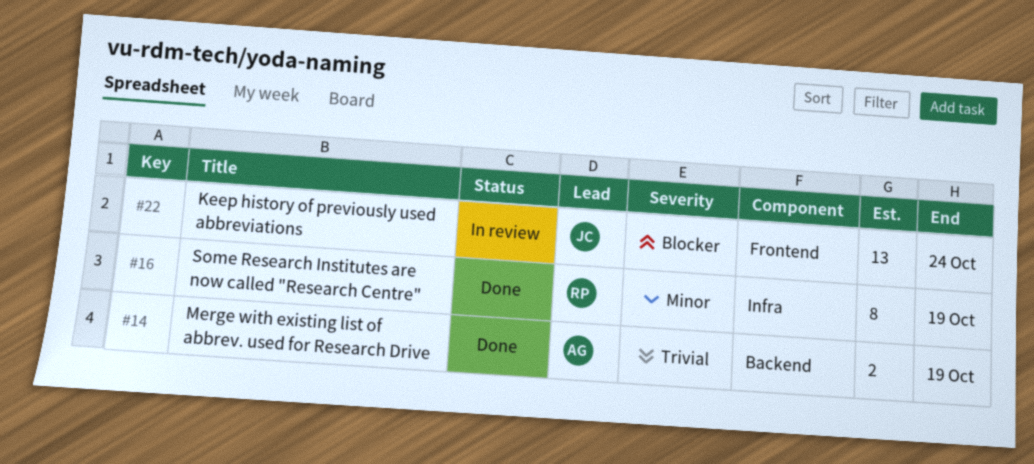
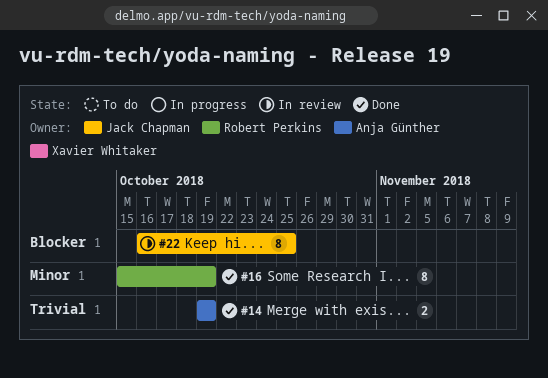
#22, estimate: 13 -> 8
#22, due: Oct 24 -> Oct 25

